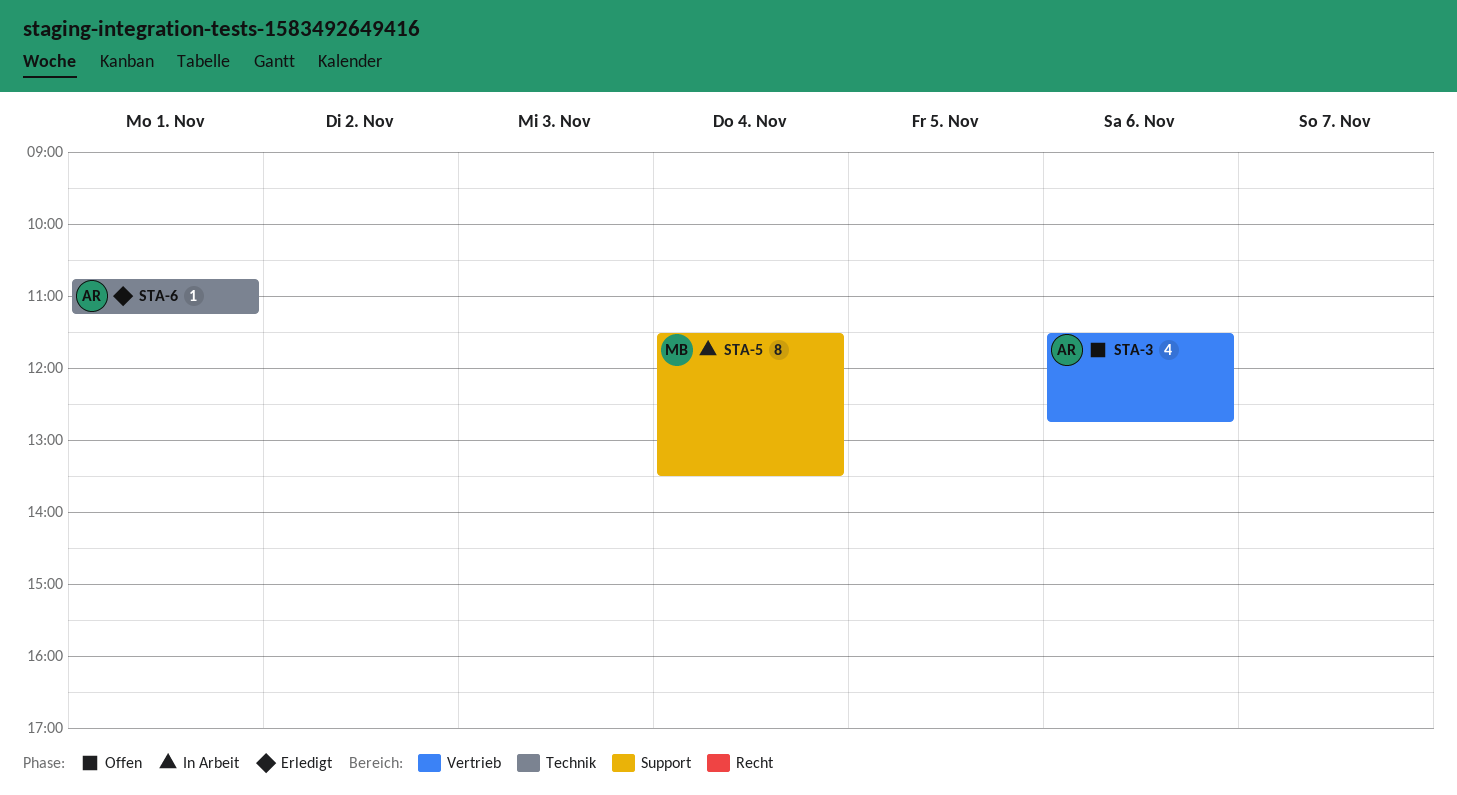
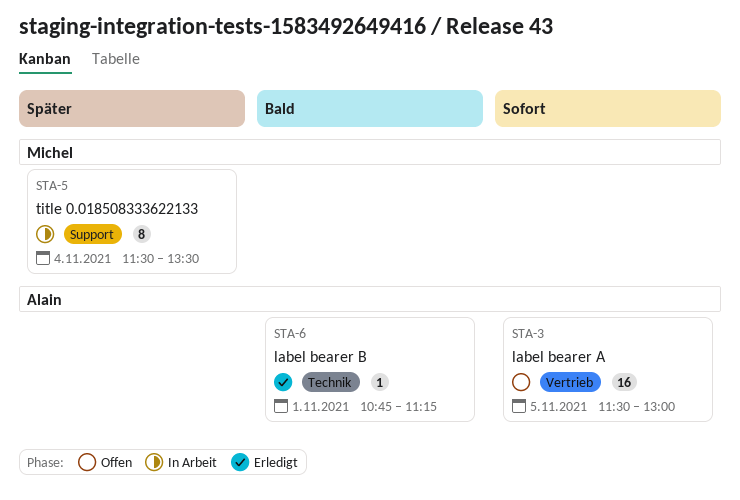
STA-3, estimate: 4 -> 16
STA-3, day: Nov 6 -> Nov 5
STA-3, ends: 12:45 -> 13:00

